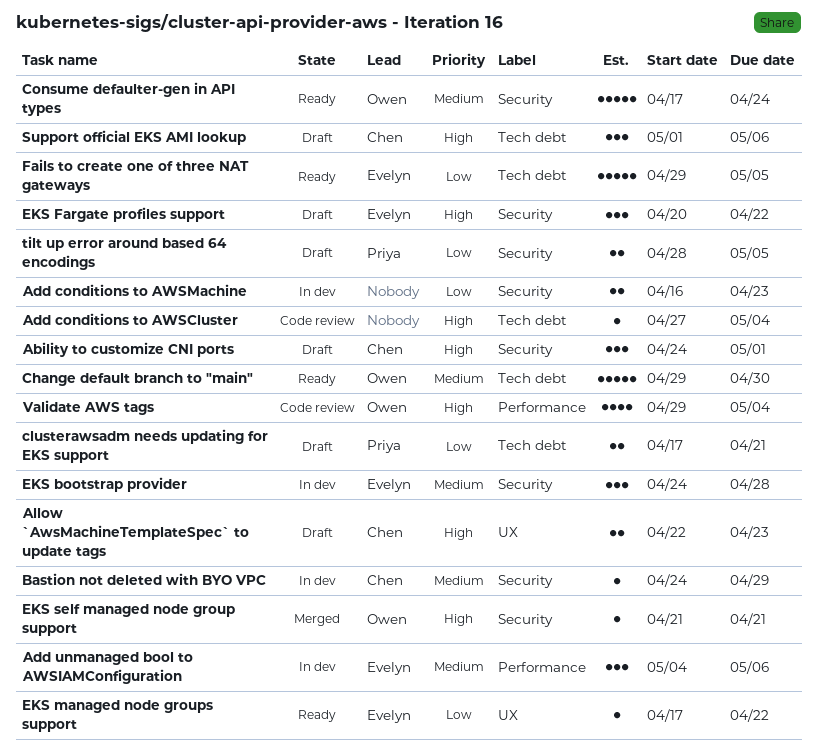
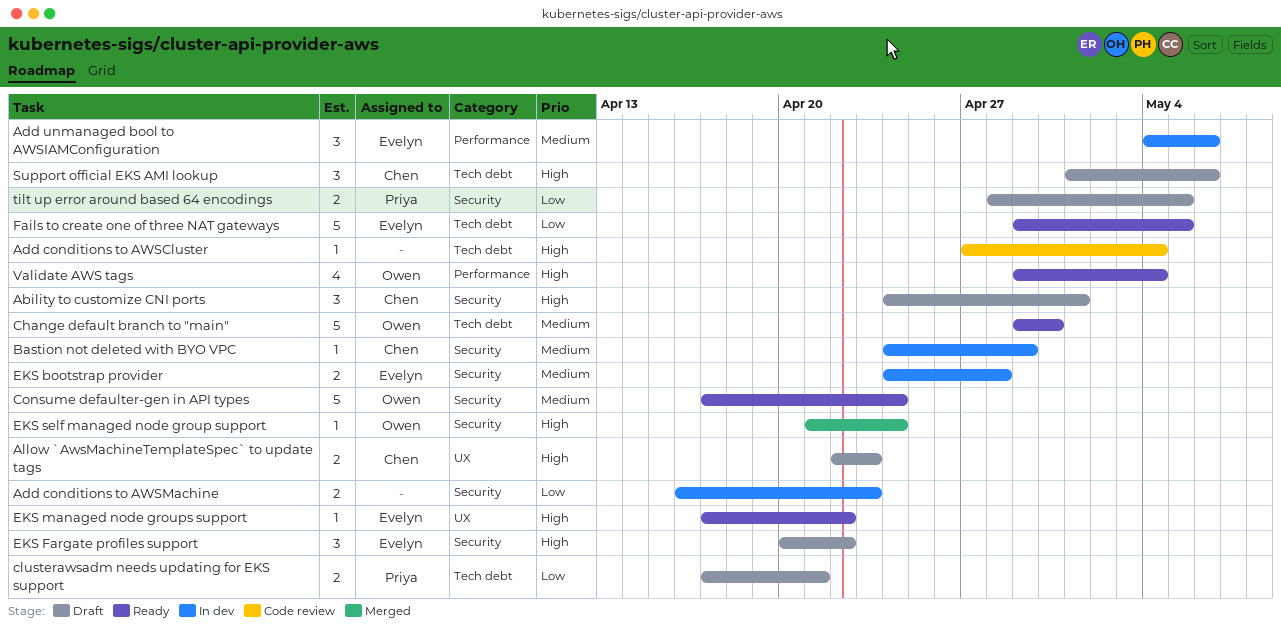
EKS bootstrap provider, estimate: 3 -> 2
EKS managed node groups support, priority: Low -> High
EKS self managed node group support, due: Apr 21 -> Apr 24
Validate AWS tags, status: Code review -> Ready

